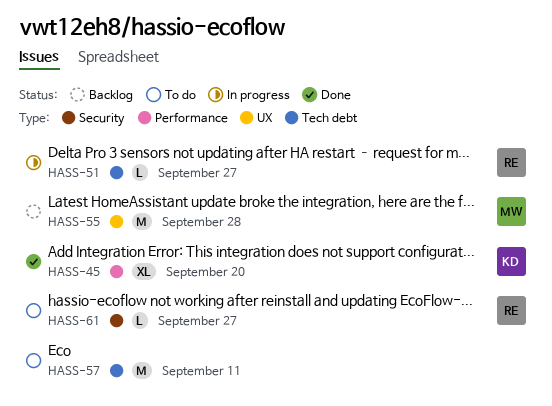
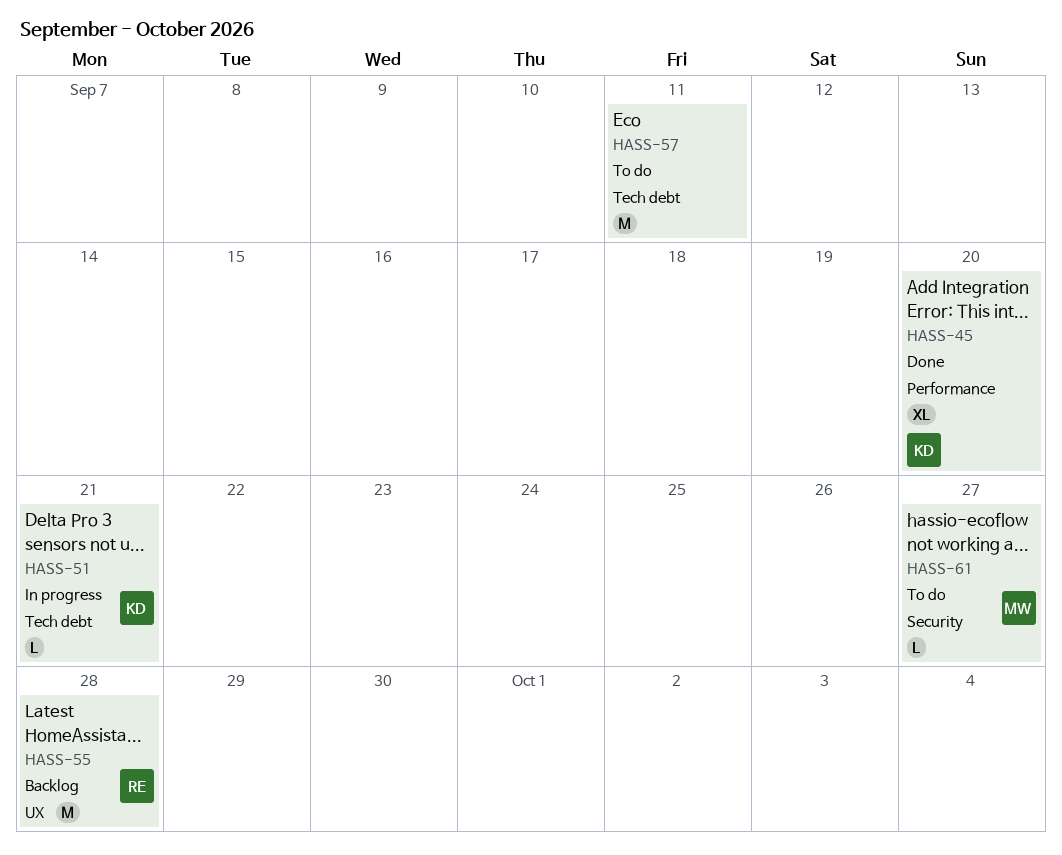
HASS-51, owner: RE -> KD
HASS-51, due: Sep 27 -> Sep 21
HASS-55, owner: MW -> RE
HASS-61, owner: RE -> MW

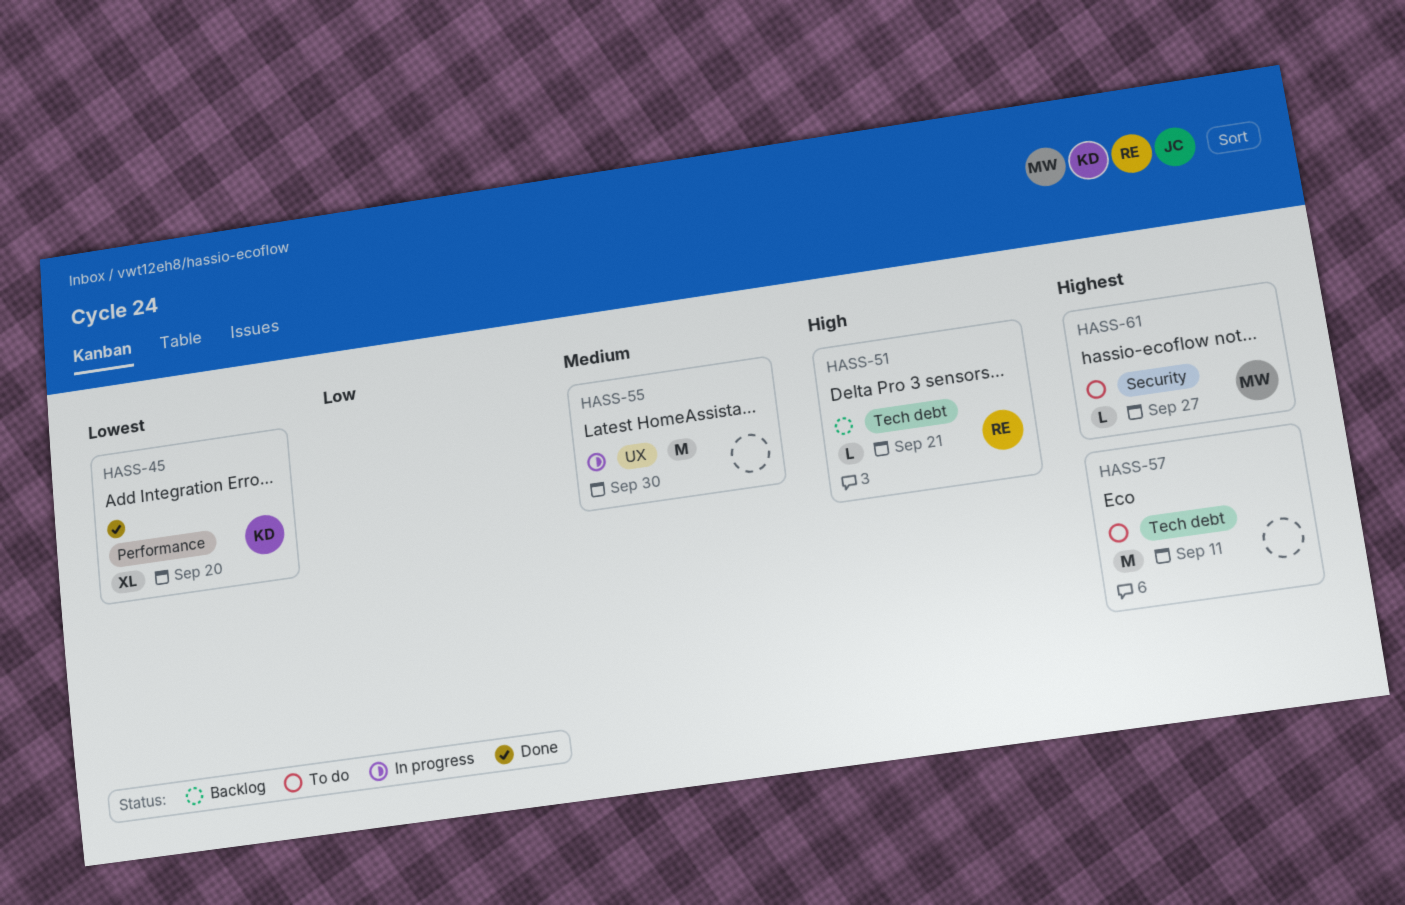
HASS-51, status: In progress -> Backlog
HASS-51, owner: KD -> RE
HASS-55, status: Backlog -> In progress
HASS-55, owner: RE -> none
HASS-55, due: Sep 28 -> Sep 30

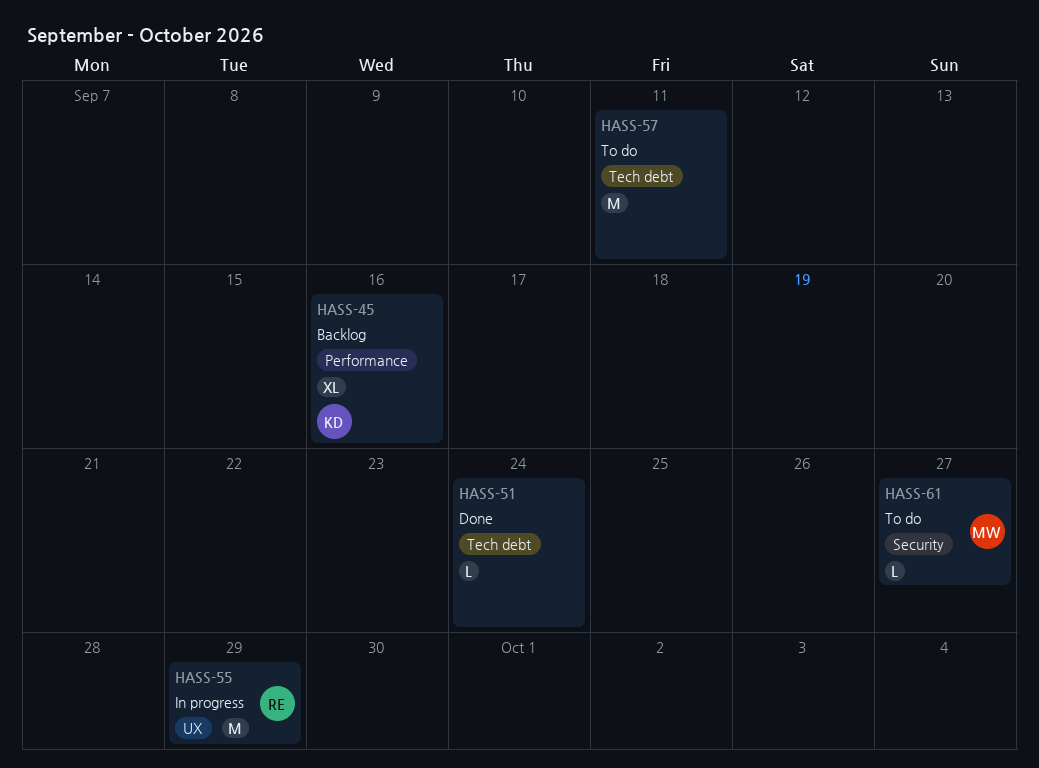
HASS-45, status: Done -> Backlog
HASS-45, due: Sep 20 -> Sep 16
HASS-51, status: Backlog -> Done
HASS-51, owner: RE -> none
HASS-51, due: Sep 21 -> Sep 24
HASS-55, owner: none -> RE
HASS-55, due: Sep 30 -> Sep 29

